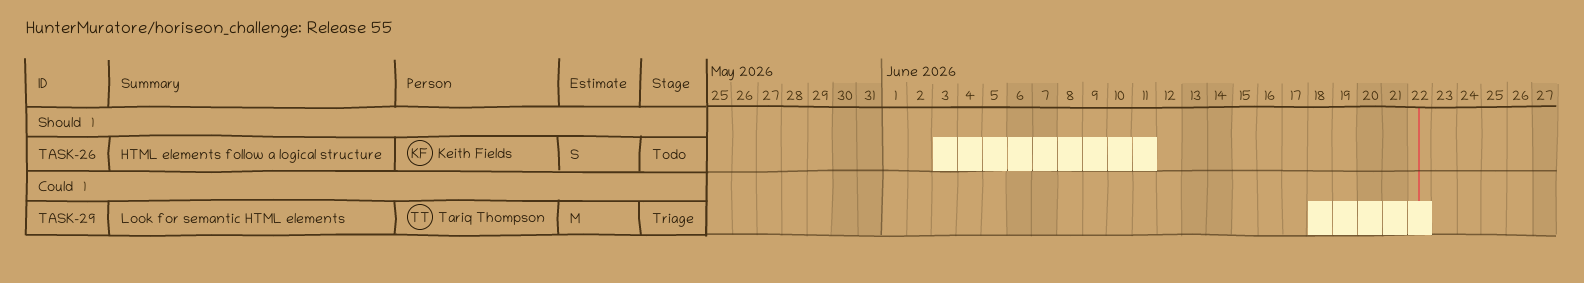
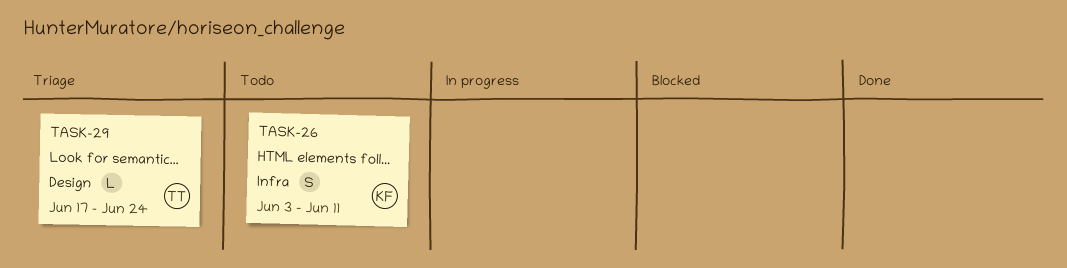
TASK-29, estimate: M -> L
TASK-29, start: Jun 18 -> Jun 17
TASK-29, due: Jun 22 -> Jun 24

